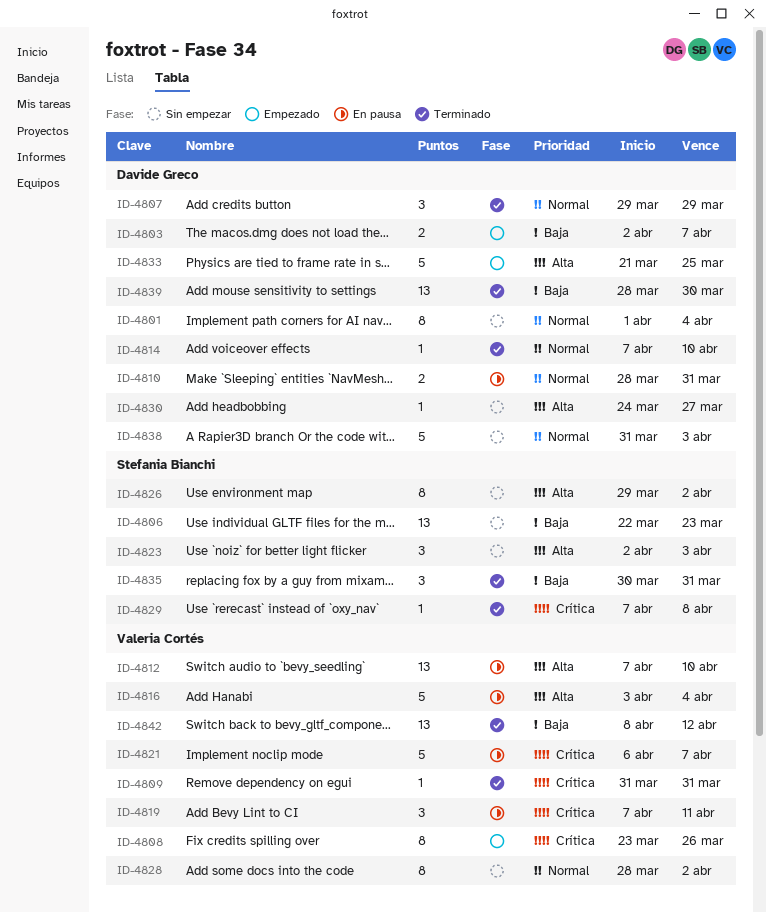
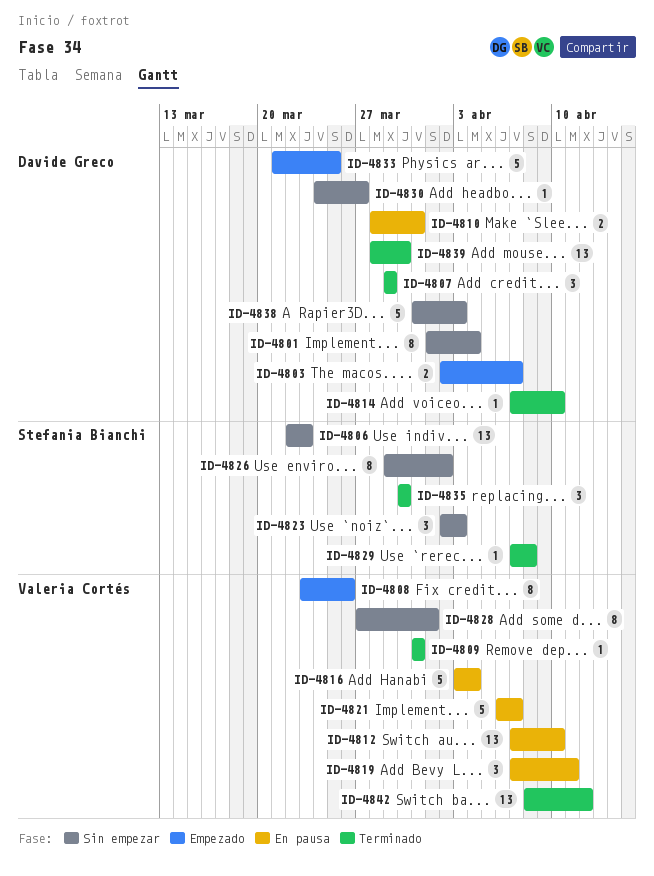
ID-4828, start: Mar 28 -> Mar 27
ID-4828, due: Apr 2 -> Apr 1
ID-4835, due: Mar 31 -> Mar 30

